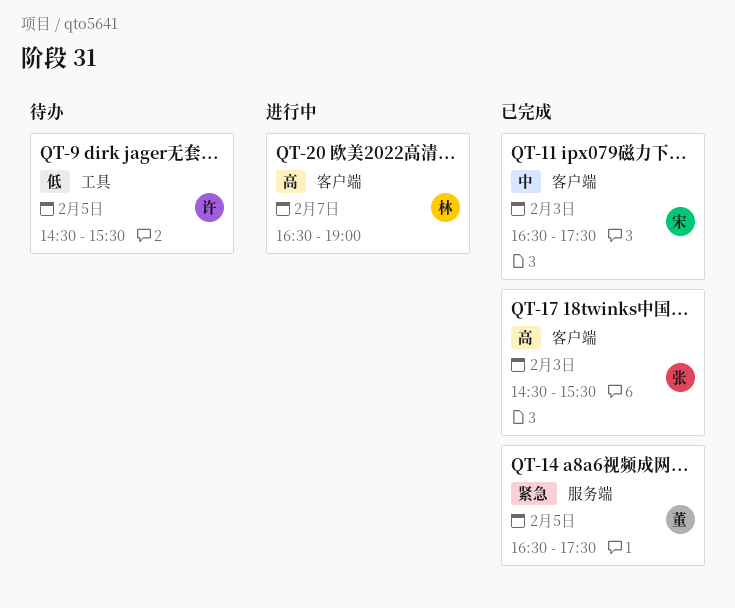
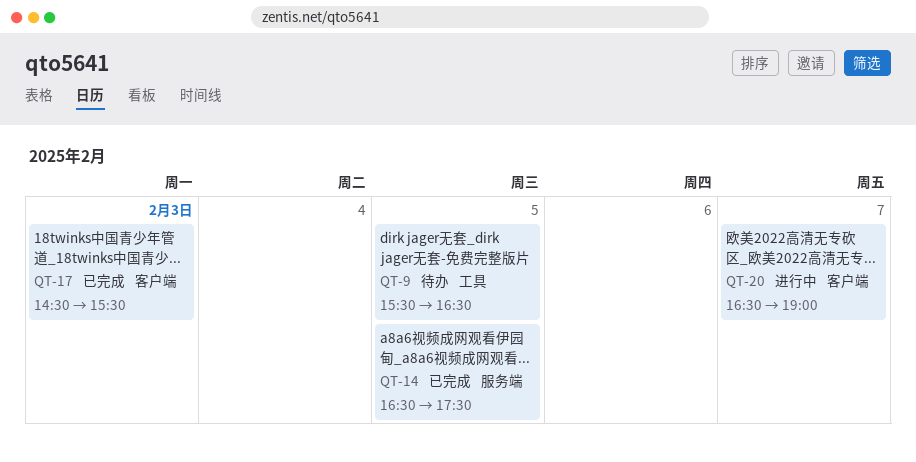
QT-9, begins: 14:30 -> 15:30
QT-9, ends: 15:30 -> 16:30
QT-11: present -> none

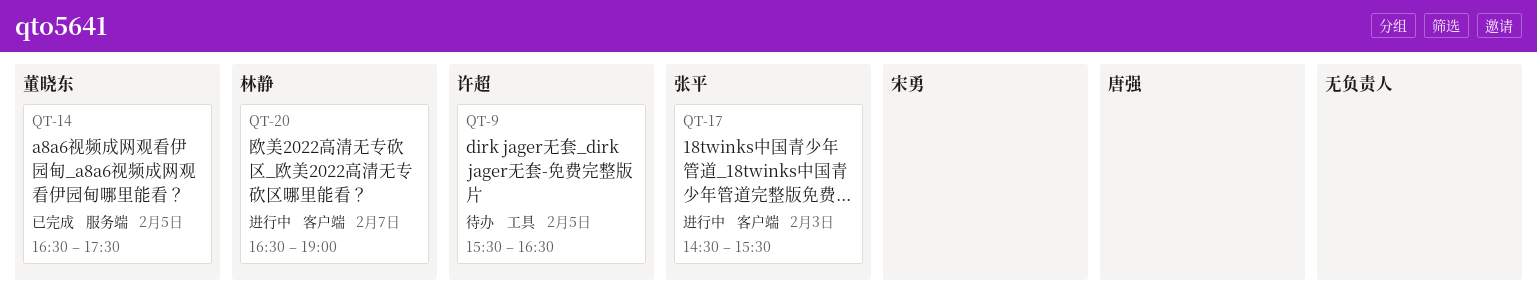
QT-17, status: 已完成 -> 进行中

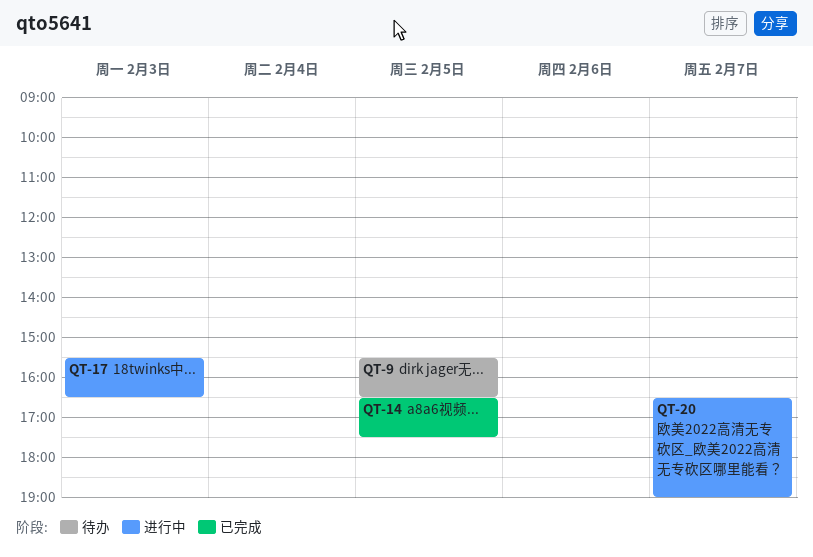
QT-17, begins: 14:30 -> 15:30
QT-17, ends: 15:30 -> 16:30

